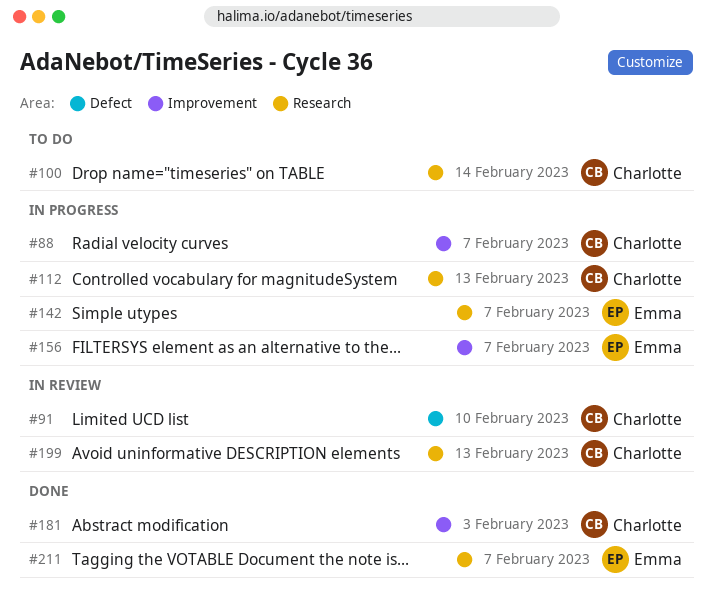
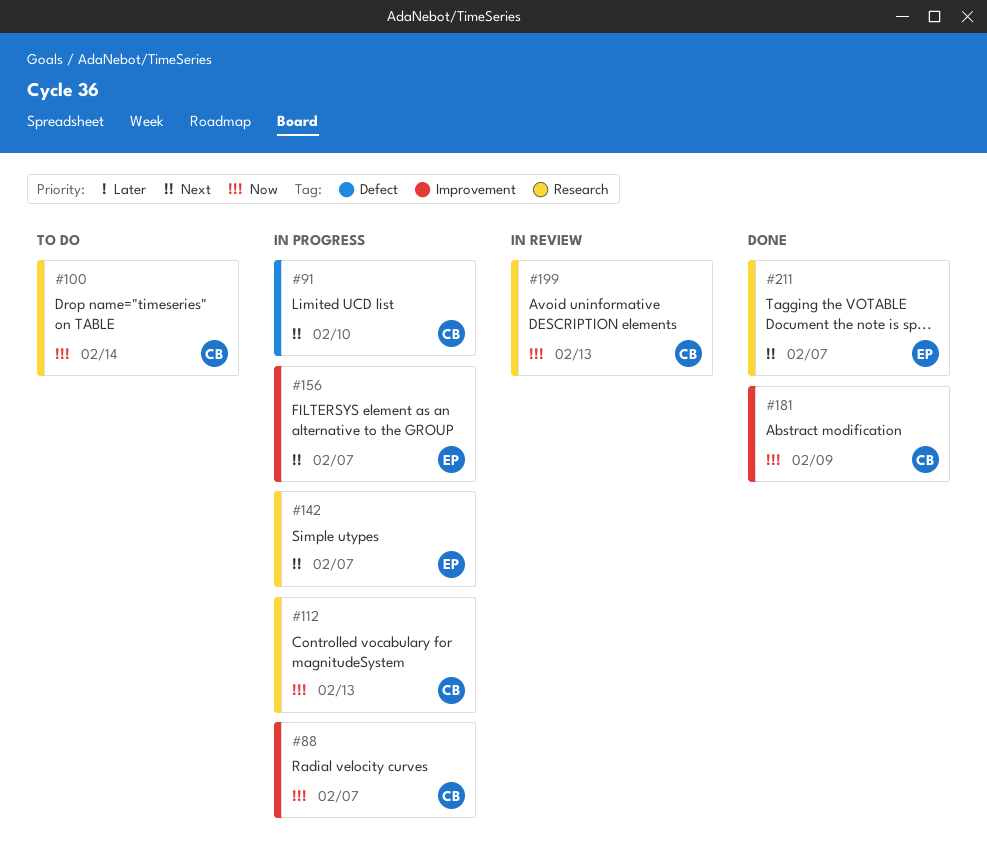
#91, status: In review -> In progress
#181, due: Feb 3 -> Feb 9

